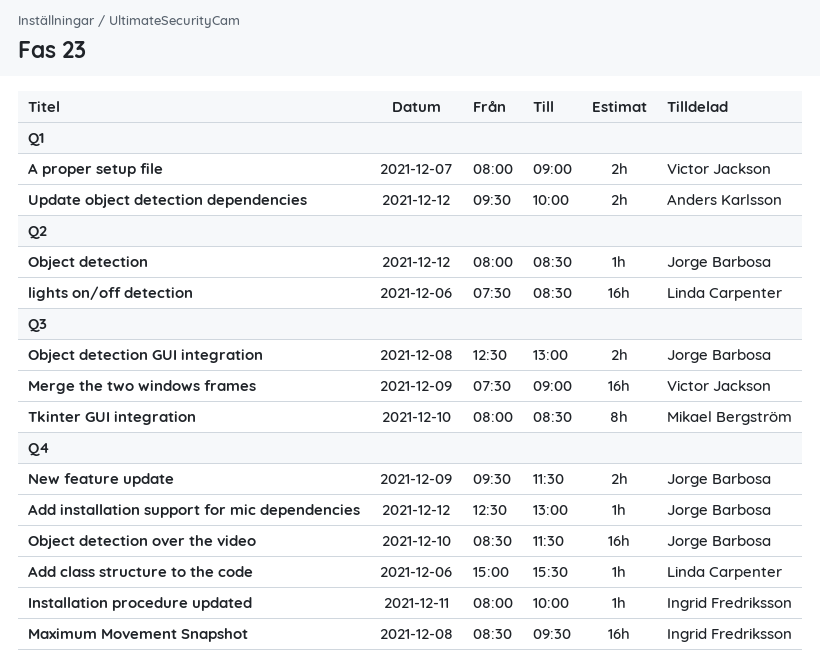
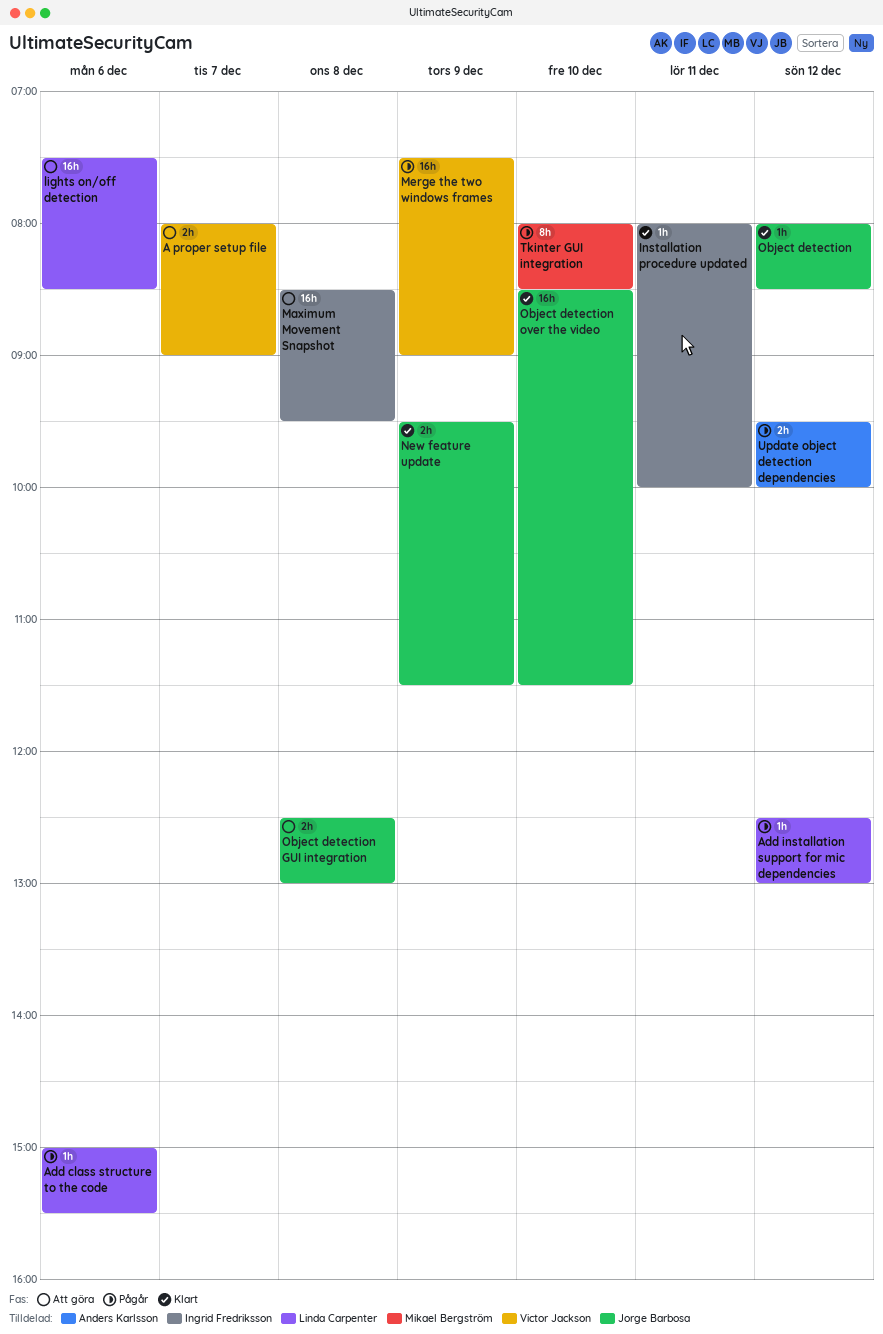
Add installation support for mic dependencies, owner: Jorge Barbosa -> Linda Carpenter

